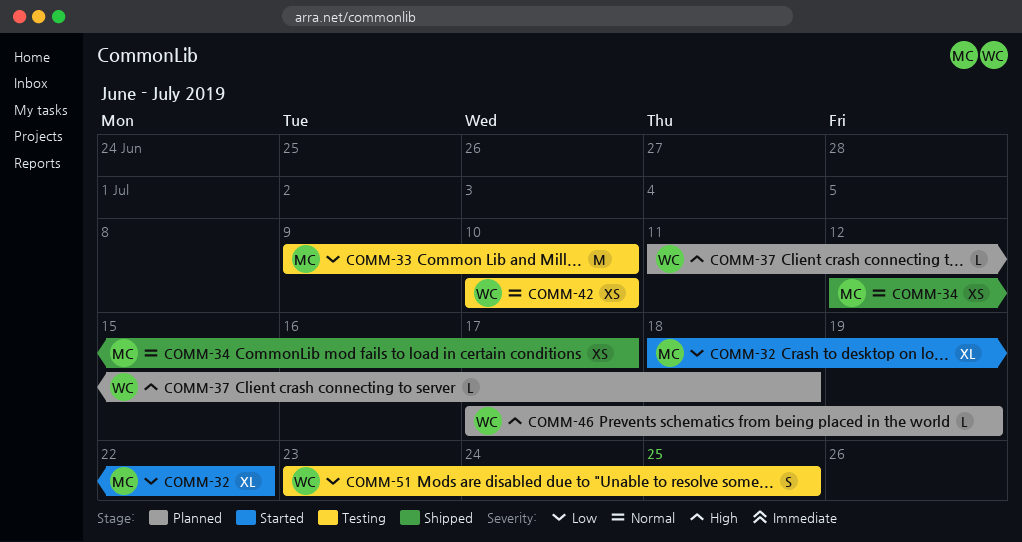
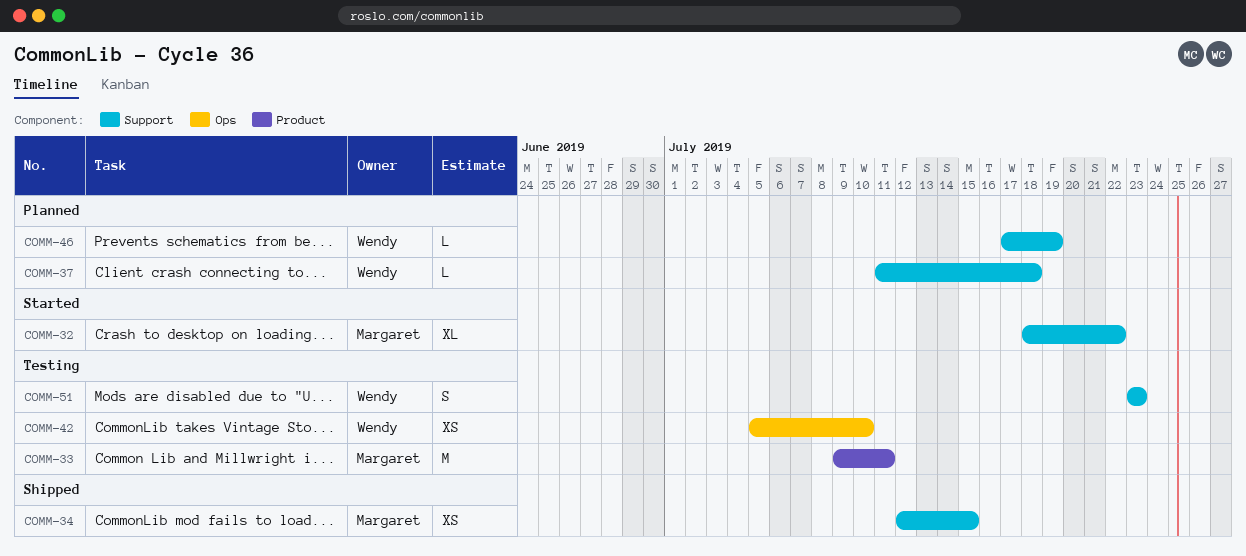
COMM-33, due: Jul 10 -> Jul 11
COMM-34, due: Jul 17 -> Jul 15
COMM-42, start: Jul 10 -> Jul 5
COMM-51, due: Jul 25 -> Jul 23

